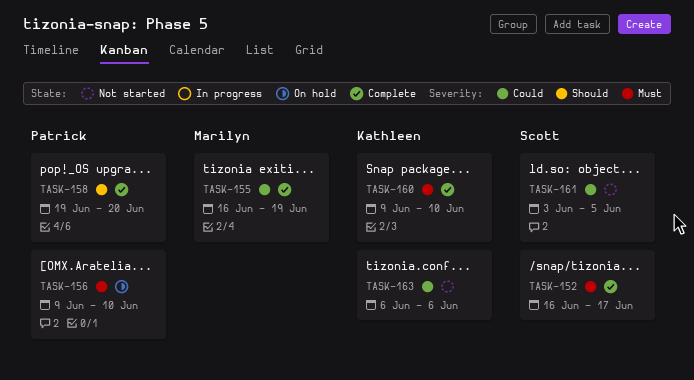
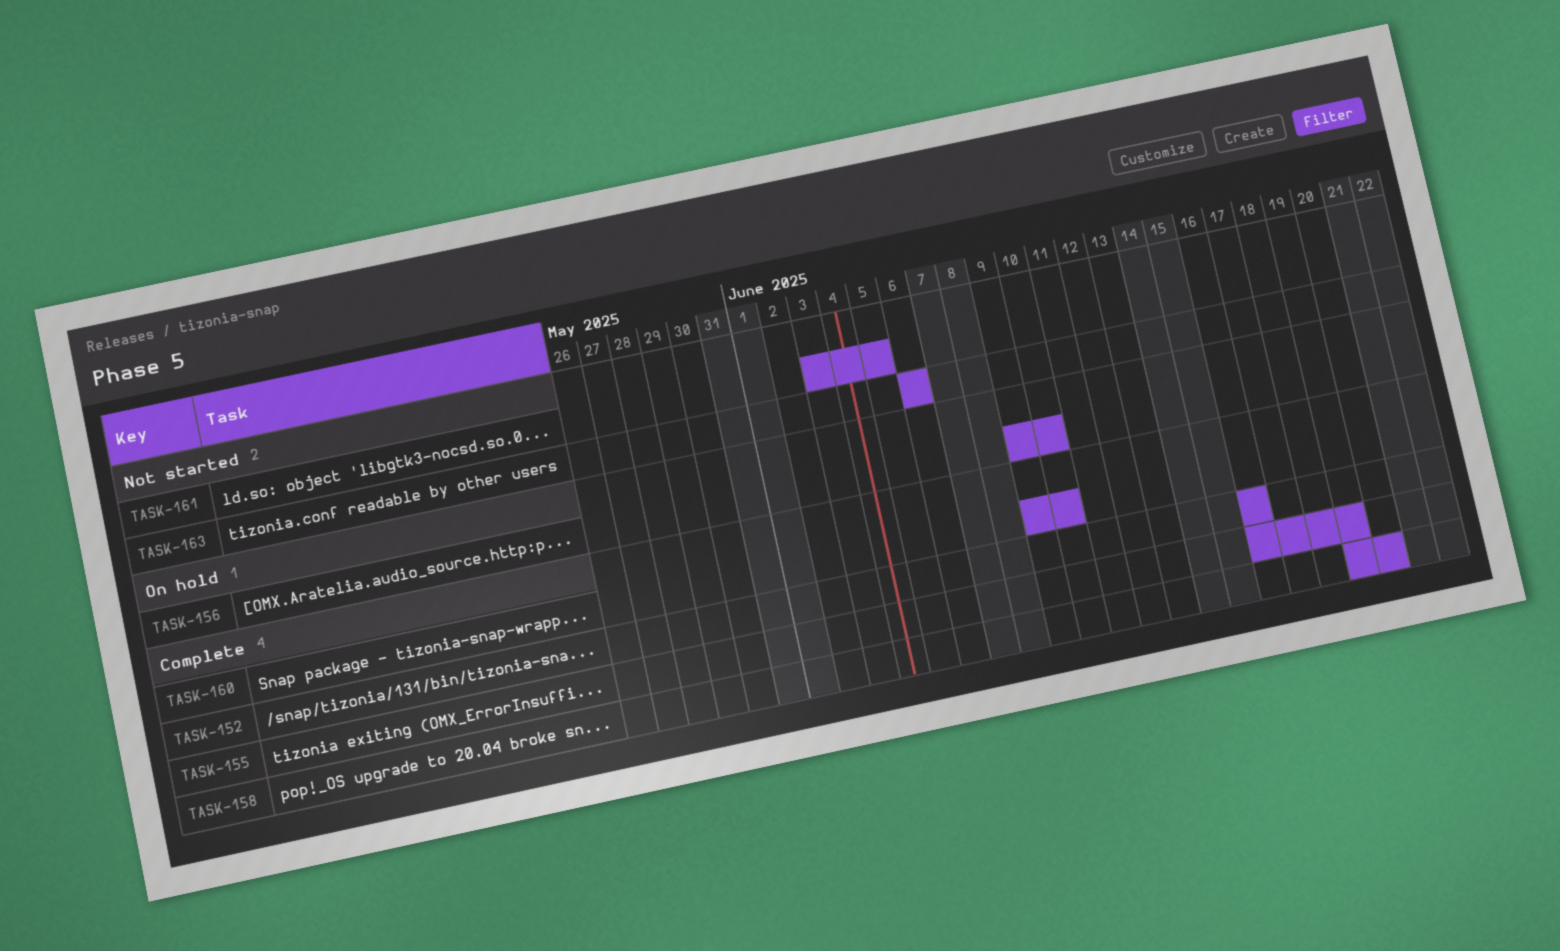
TASK-152, due: Jun 17 -> Jun 16

